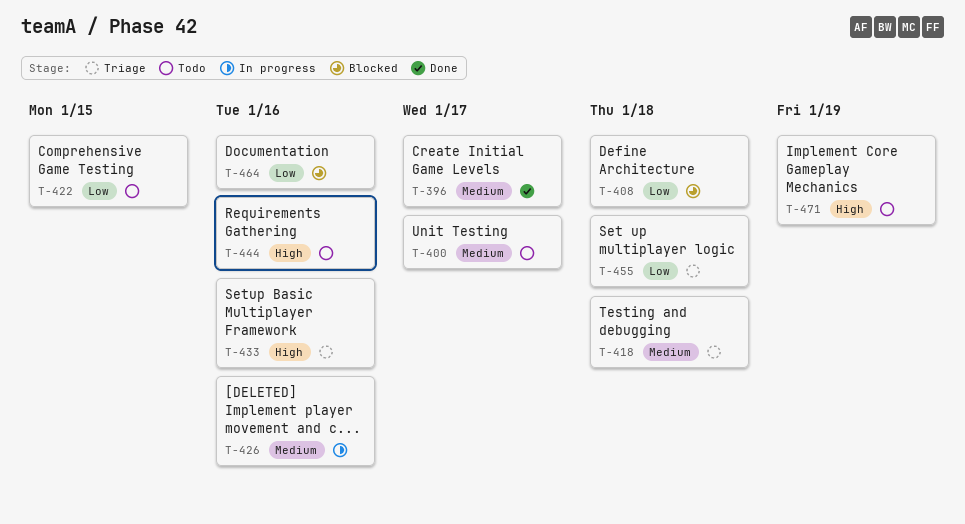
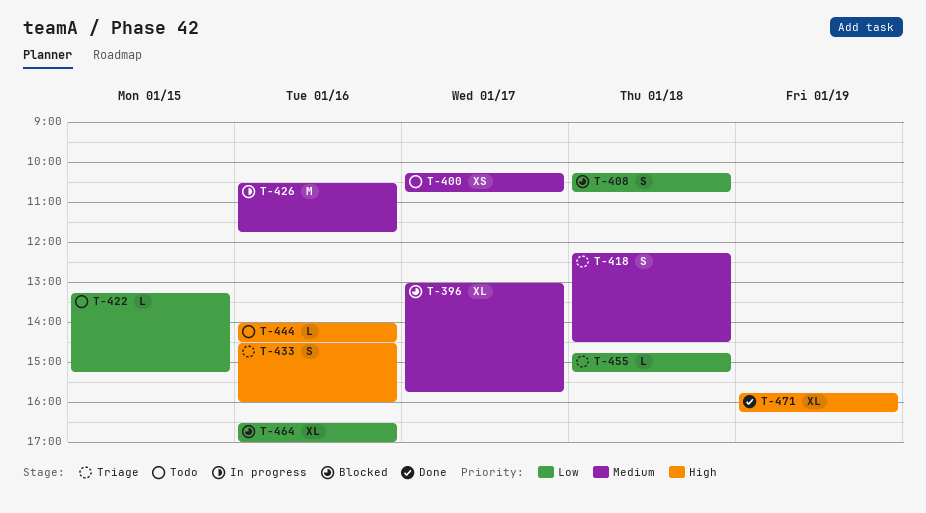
T-396, status: Done -> Blocked
T-471, status: Todo -> Done

